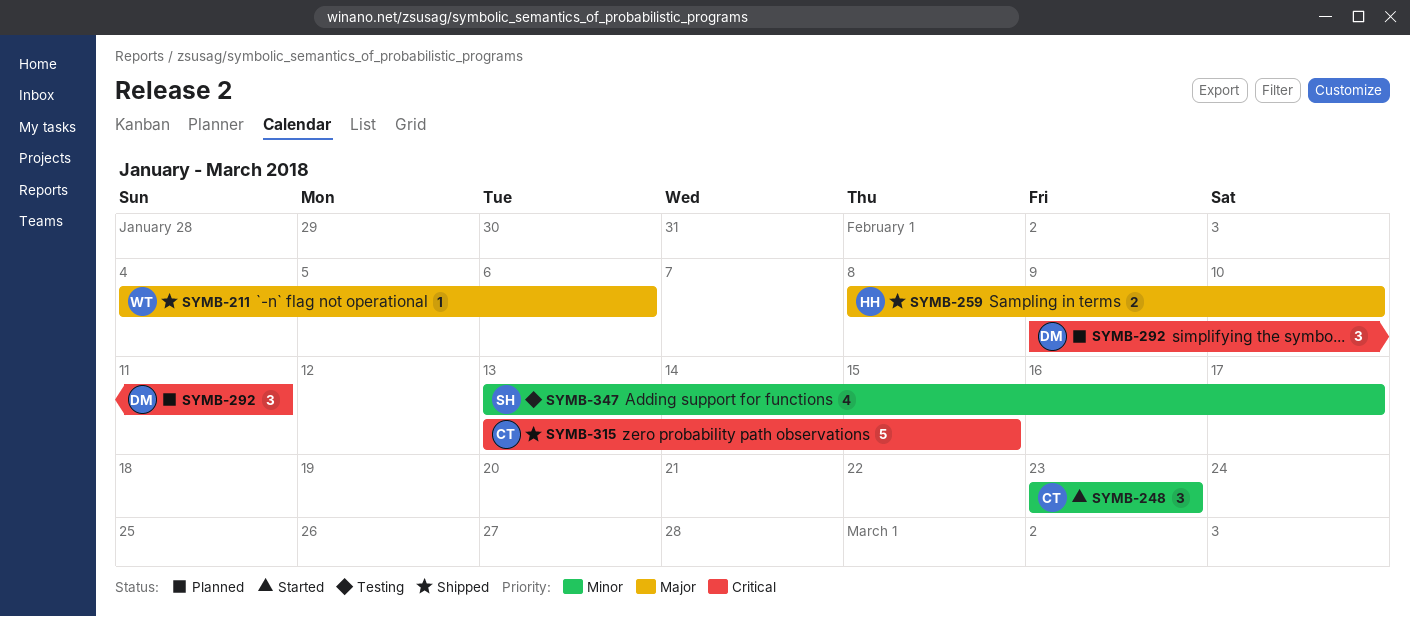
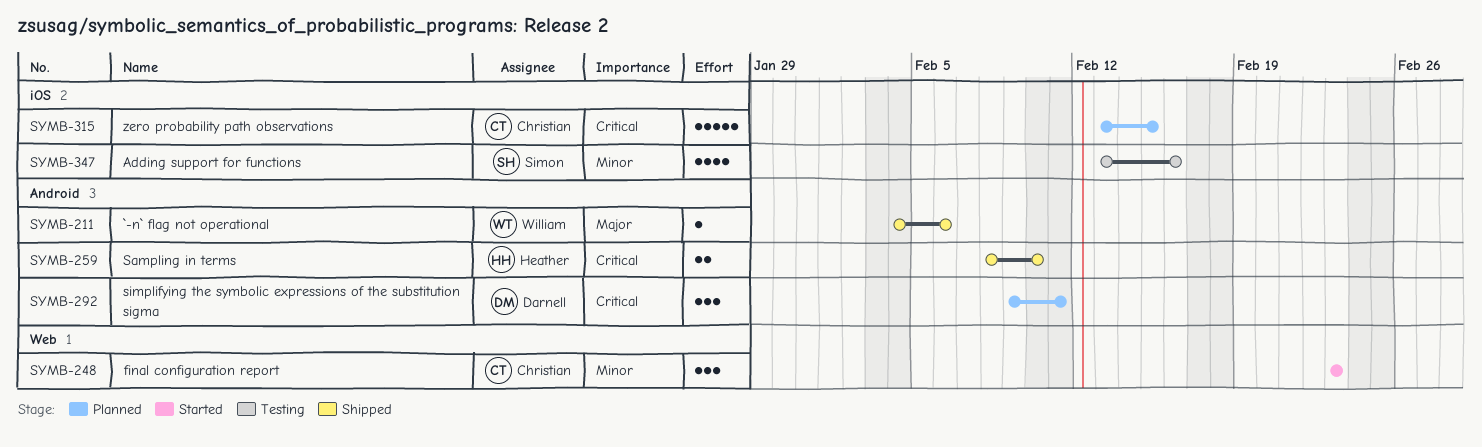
SYMB-259, priority: Major -> Critical
SYMB-315, status: Shipped -> Planned
SYMB-347, due: Feb 17 -> Feb 16

